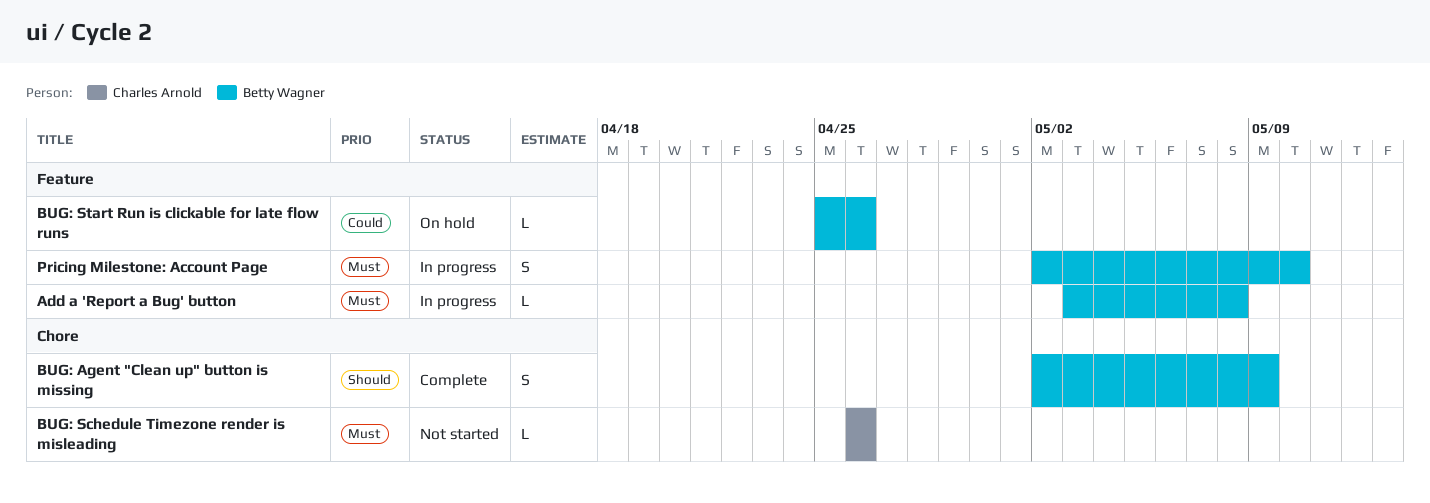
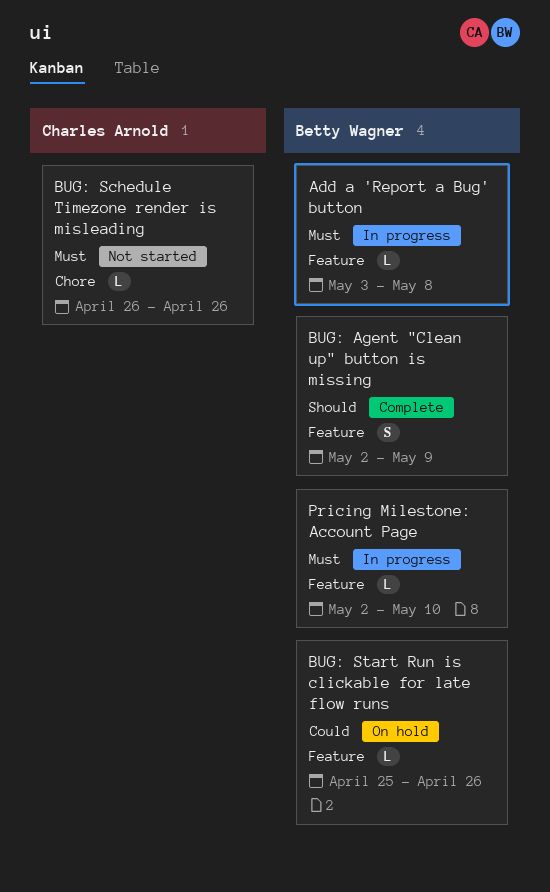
BUG: Agent "Clean up" button is missing, label: Chore -> Feature
Pricing Milestone: Account Page, estimate: S -> L

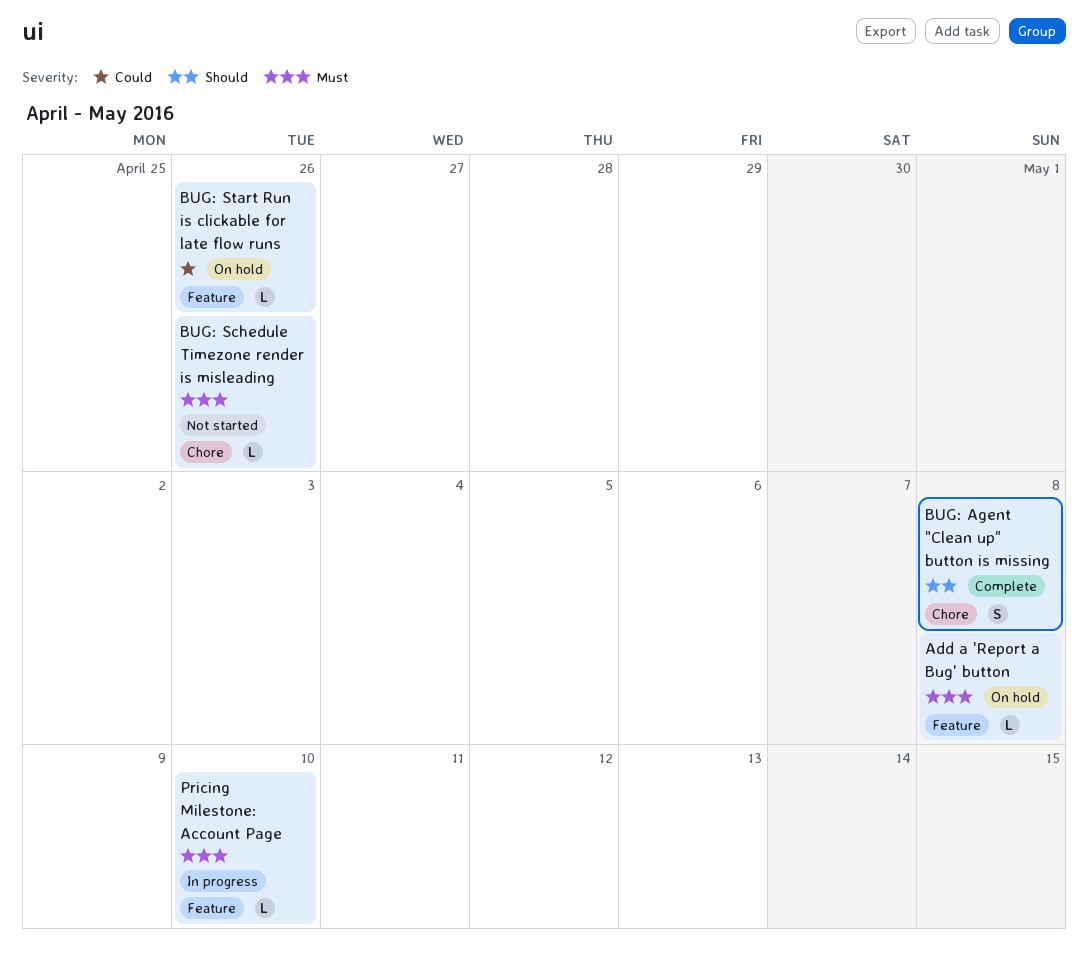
Add a 'Report a Bug' button, status: In progress -> On hold
BUG: Agent "Clean up" button is missing, label: Feature -> Chore
BUG: Agent "Clean up" button is missing, due: May 9 -> May 8

